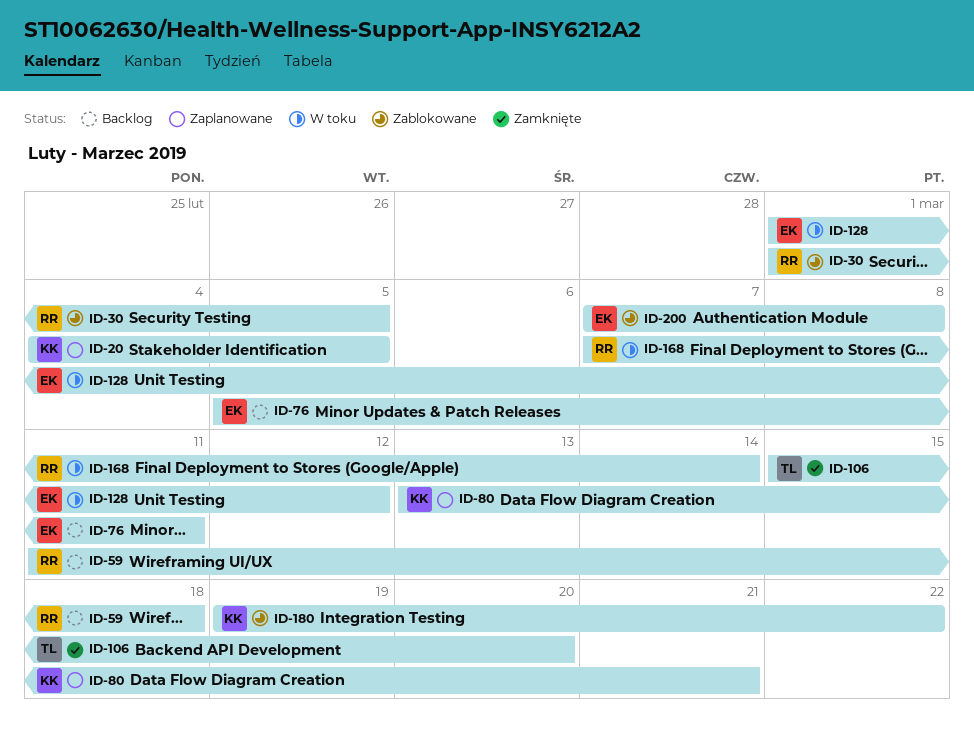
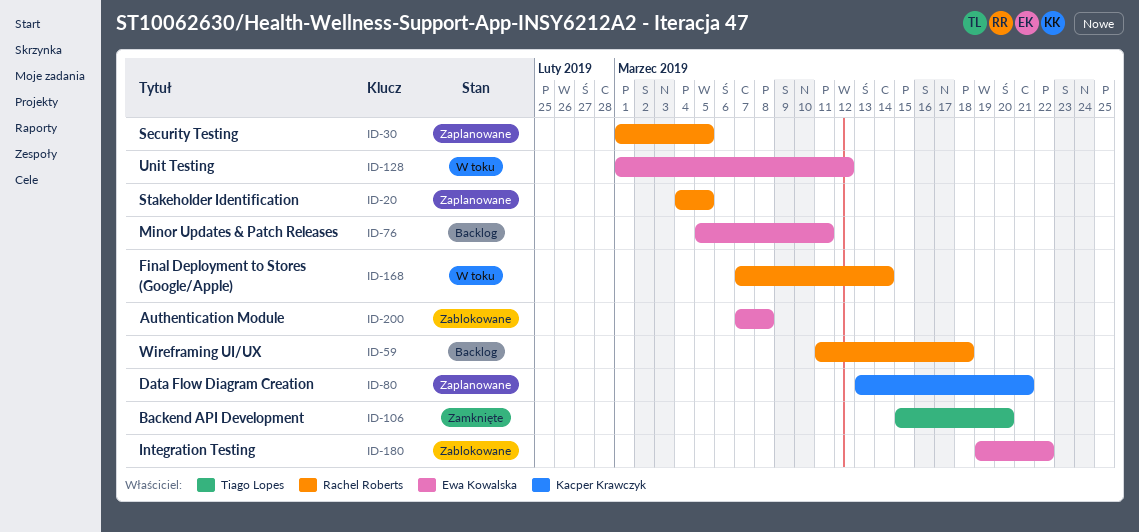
ID-20, owner: Kacper Krawczyk -> Rachel Roberts
ID-30, status: Zablokowane -> Zaplanowane
ID-180, owner: Kacper Krawczyk -> Ewa Kowalska

